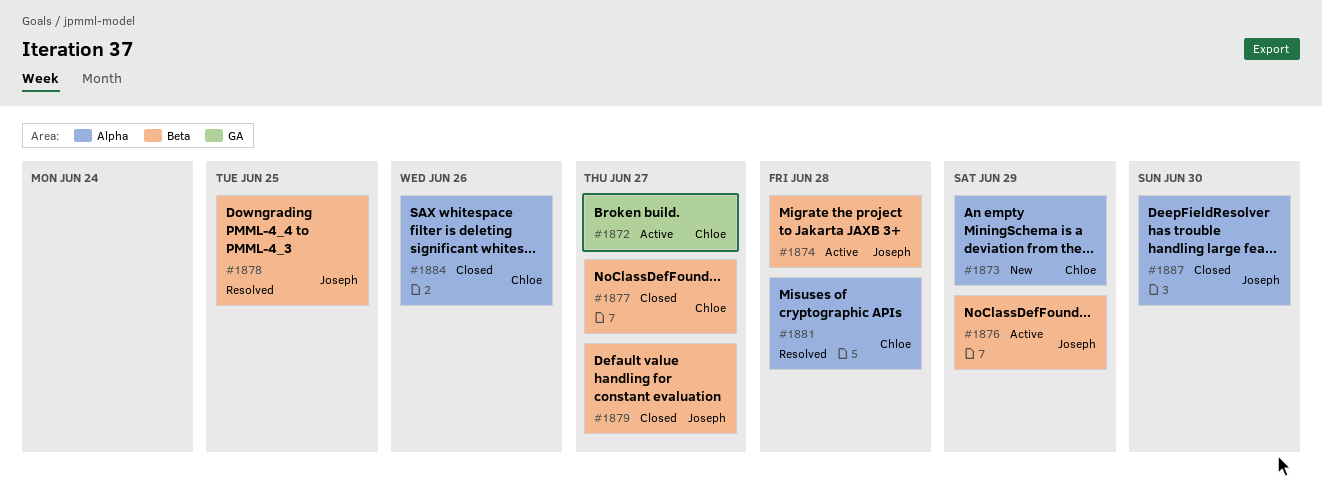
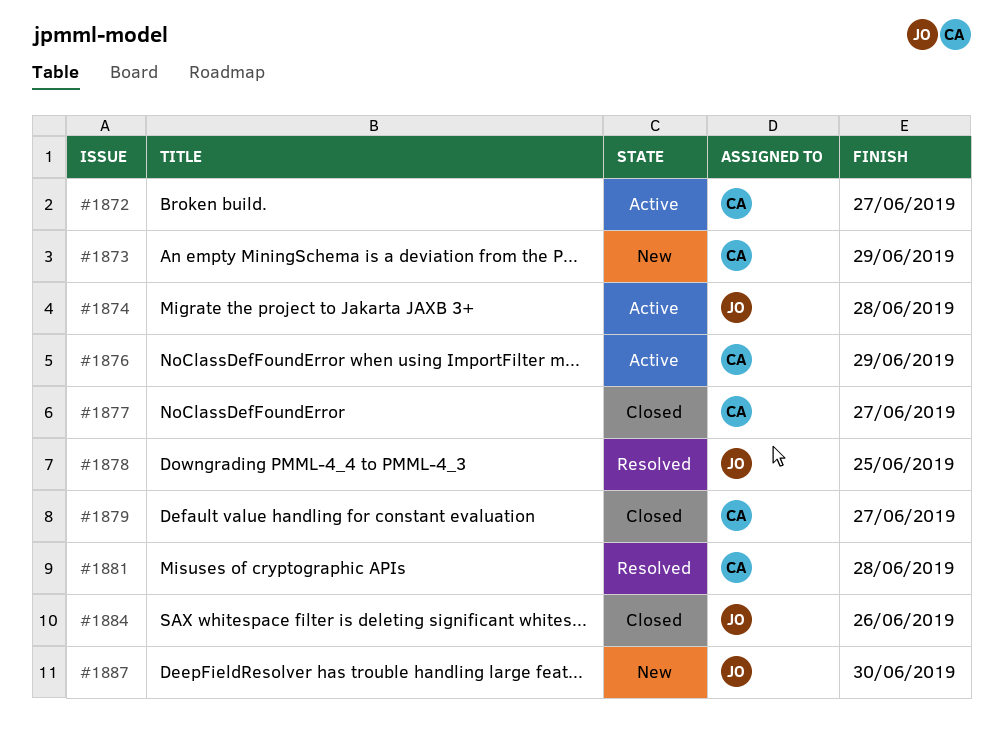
#1876, owner: Joseph -> Chloe
#1879, owner: Joseph -> Chloe
#1884, owner: Chloe -> Joseph
#1887, status: Closed -> New

